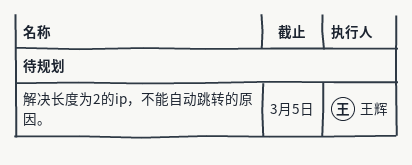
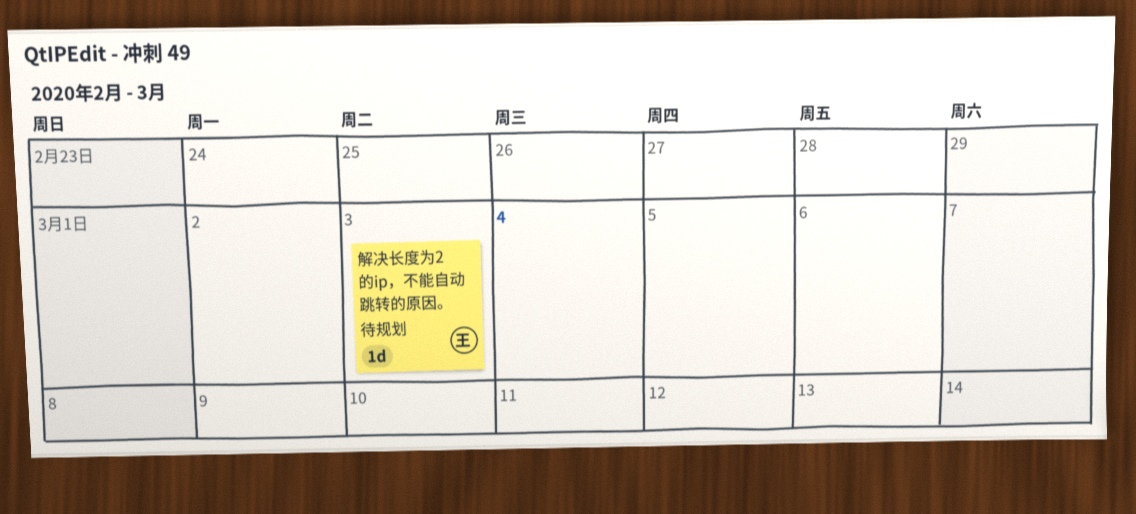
解决长度为2的ip，不能自动跳转的原因。, due: Mar 5 -> Mar 3

